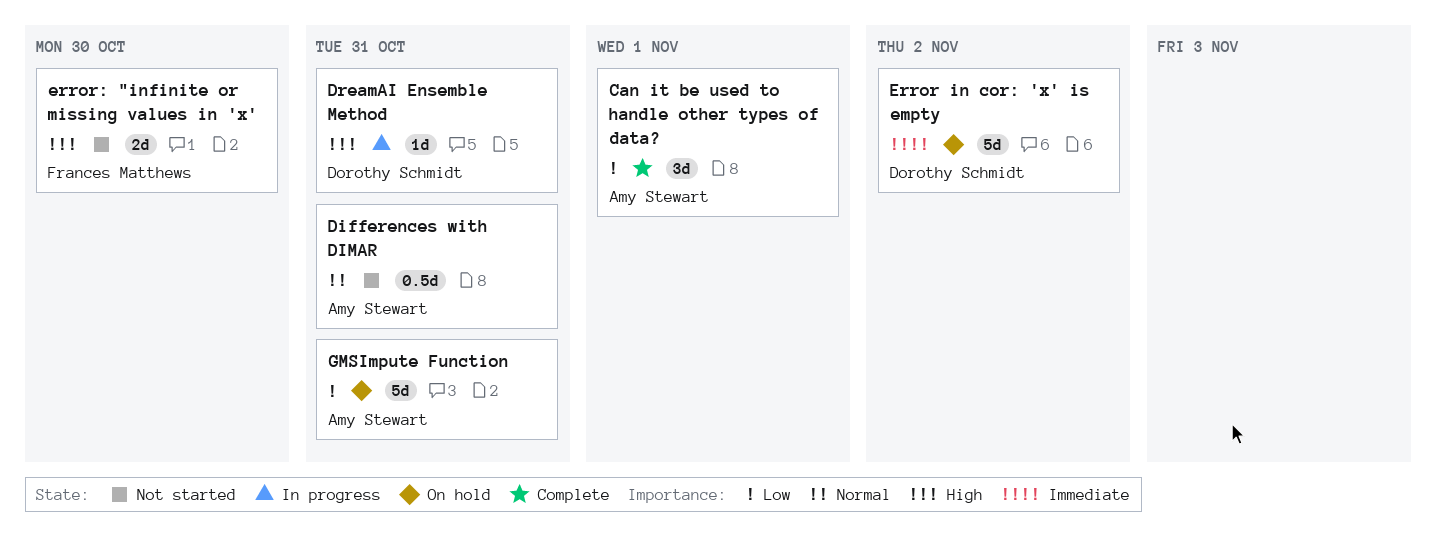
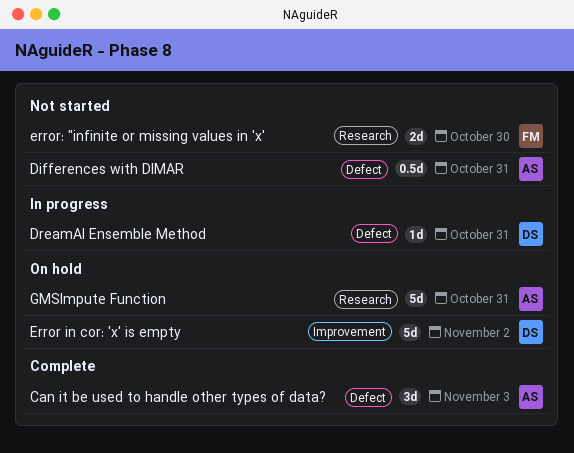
Can it be used to handle other types of data?, due: Nov 1 -> Nov 3

